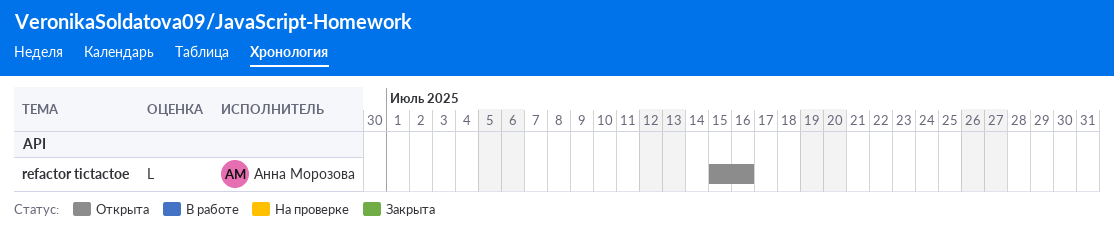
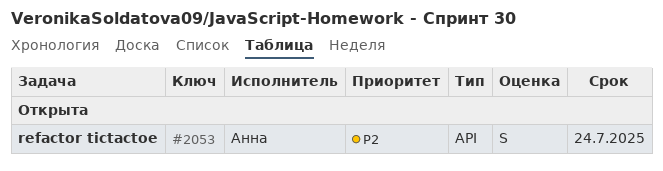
refactor tictactoe, estimate: L -> S
refactor tictactoe, due: Jul 16 -> Jul 24

